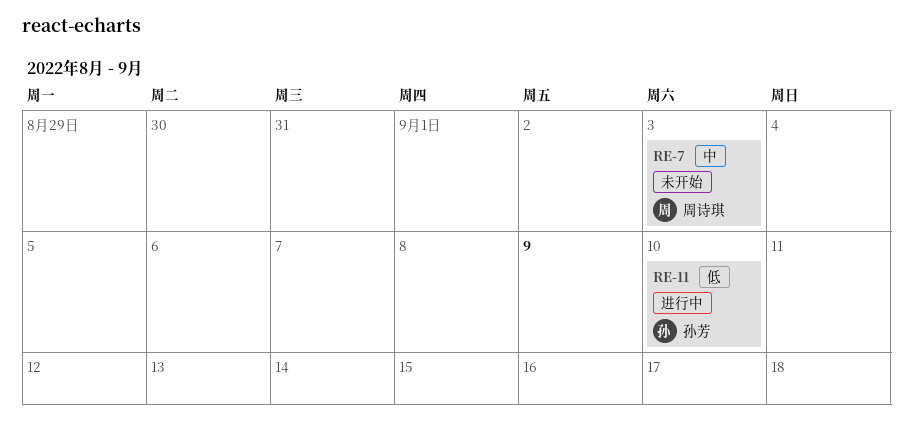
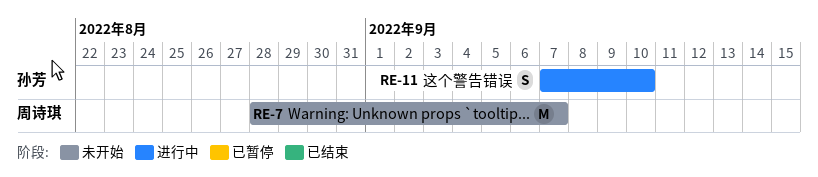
RE-7, due: Sep 3 -> Sep 7

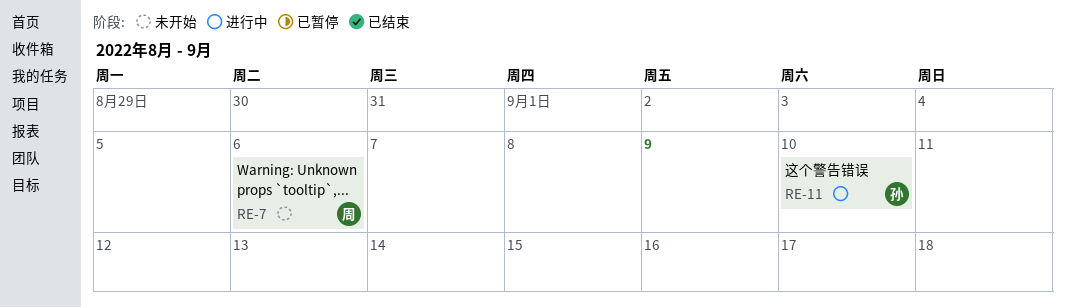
RE-7, due: Sep 7 -> Sep 6

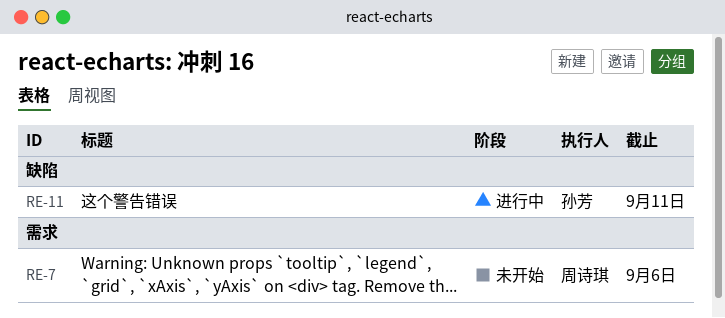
RE-11, due: Sep 10 -> Sep 11

